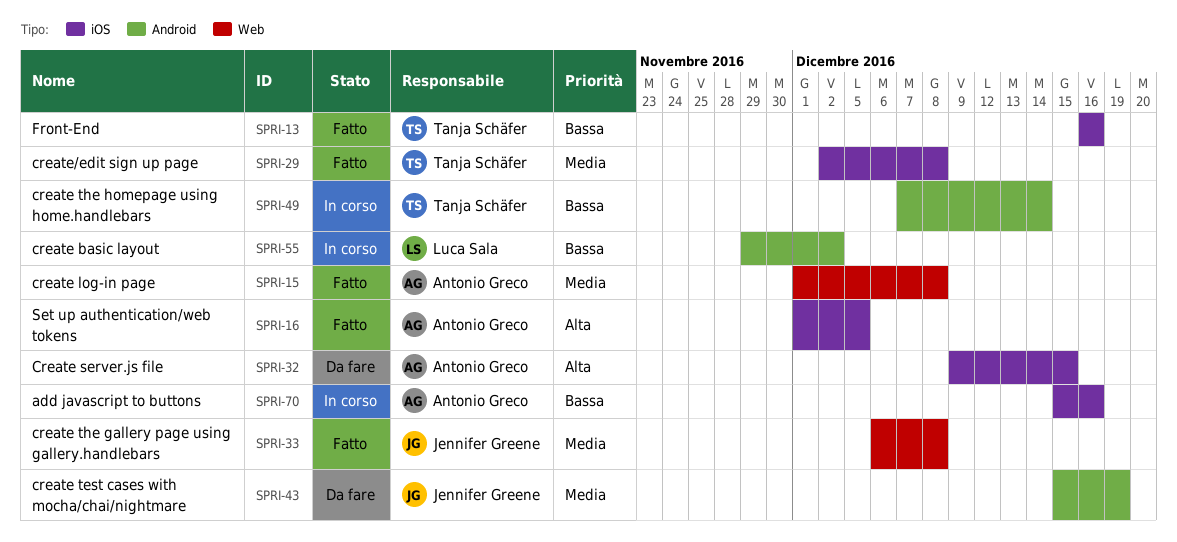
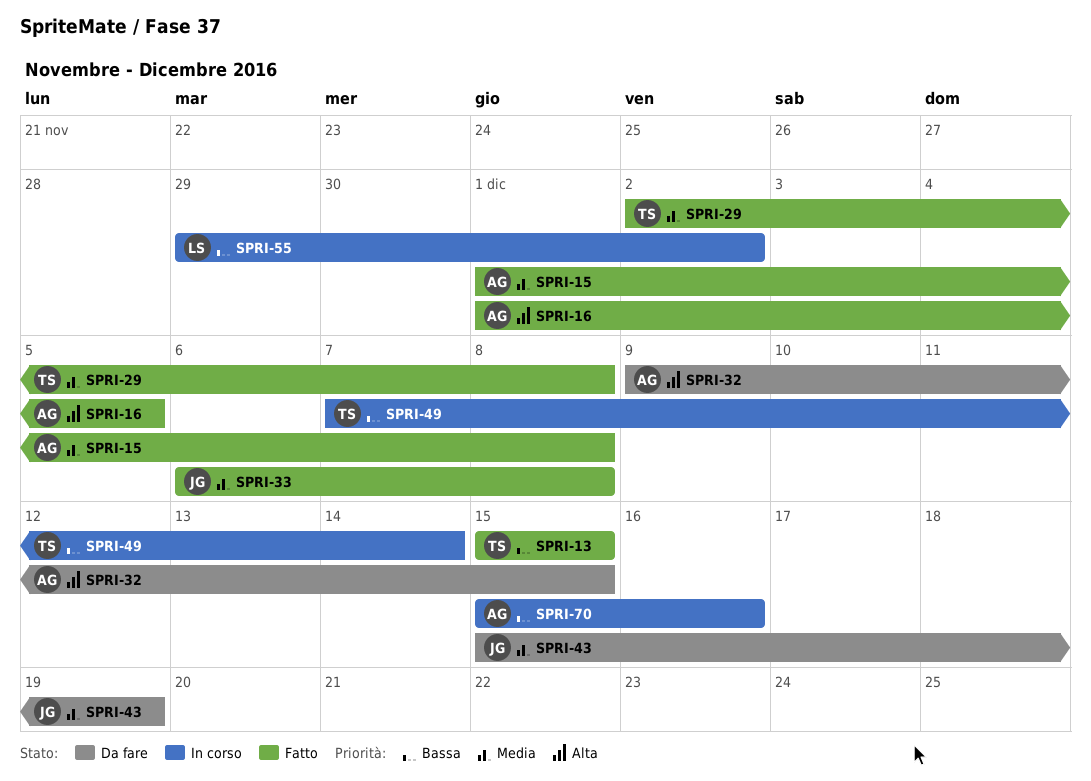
SPRI-13, start: Dec 16 -> Dec 15
SPRI-13, due: Dec 16 -> Dec 15

